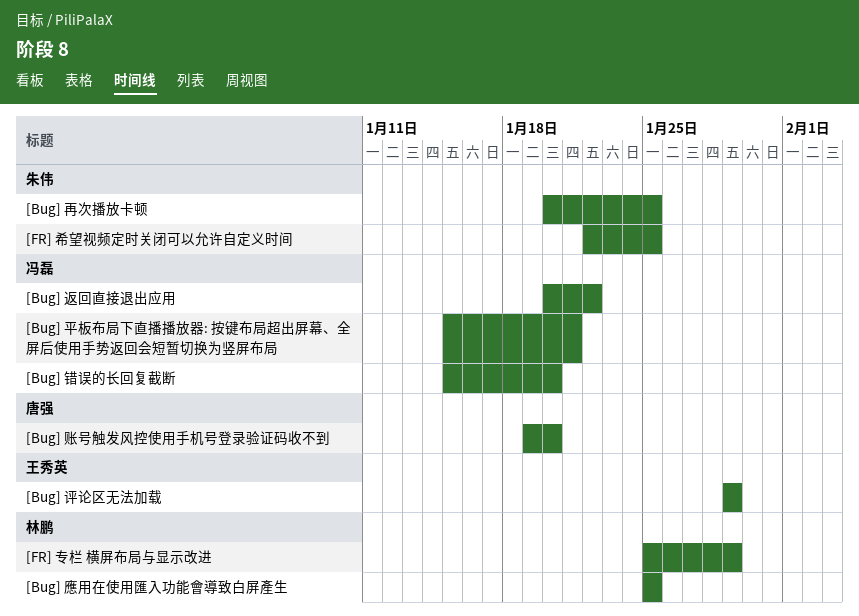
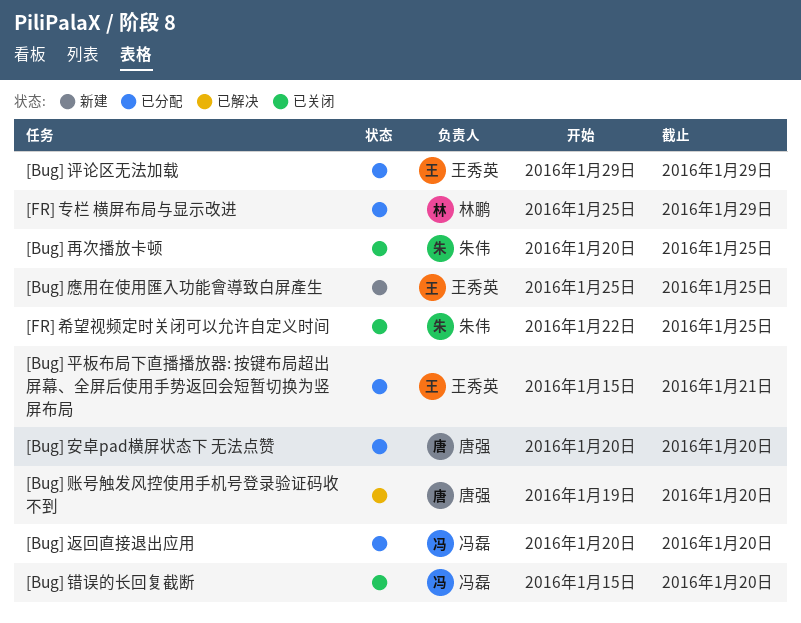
[Bug] 安卓pad横屏状态下 无法点赞: none -> present
[Bug] 平板布局下直播播放器: 按键布局超出屏幕、全屏后使用手势返回会短暂切换为竖屏布局, owner: 冯磊 -> 王秀英
[Bug] 應用在使用匯入功能會導致白屏產生, owner: 林鹏 -> 王秀英
[Bug] 返回直接退出应用, due: Jan 22 -> Jan 20

